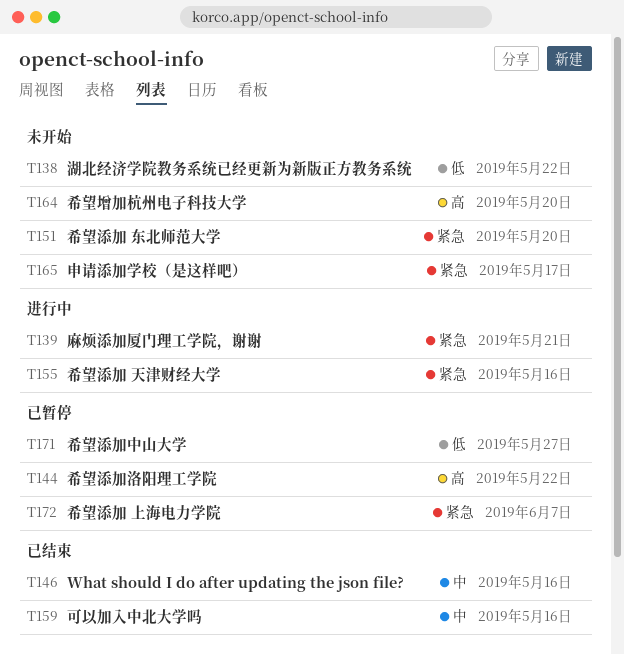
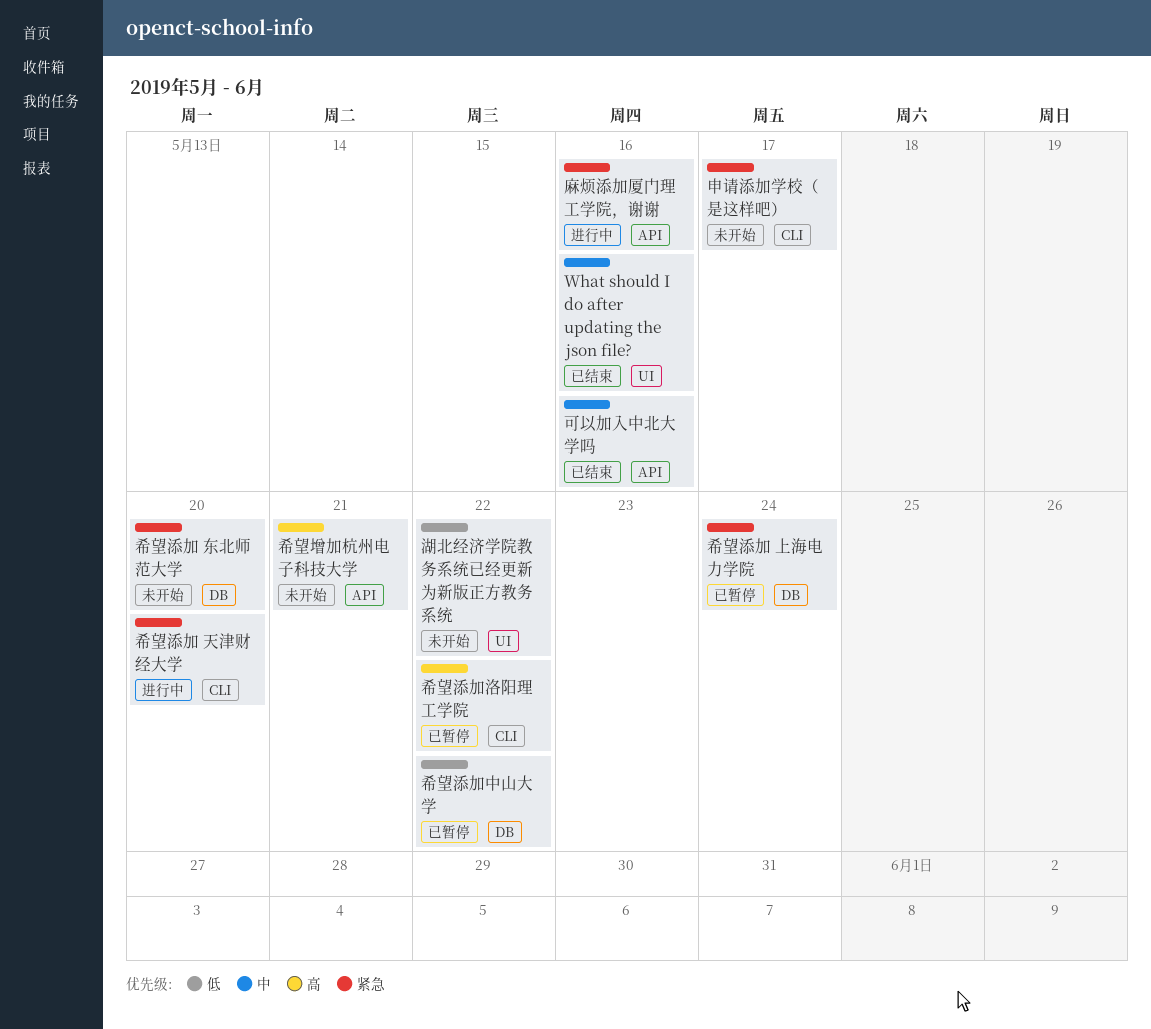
希望增加杭州电子科技大学, due: May 20 -> May 21
希望添加 上海电力学院, due: Jun 7 -> May 24
希望添加 天津财经大学, due: May 16 -> May 20
希望添加中山大学, due: May 27 -> May 22
麻烦添加厦门理工学院，谢谢, due: May 21 -> May 16

